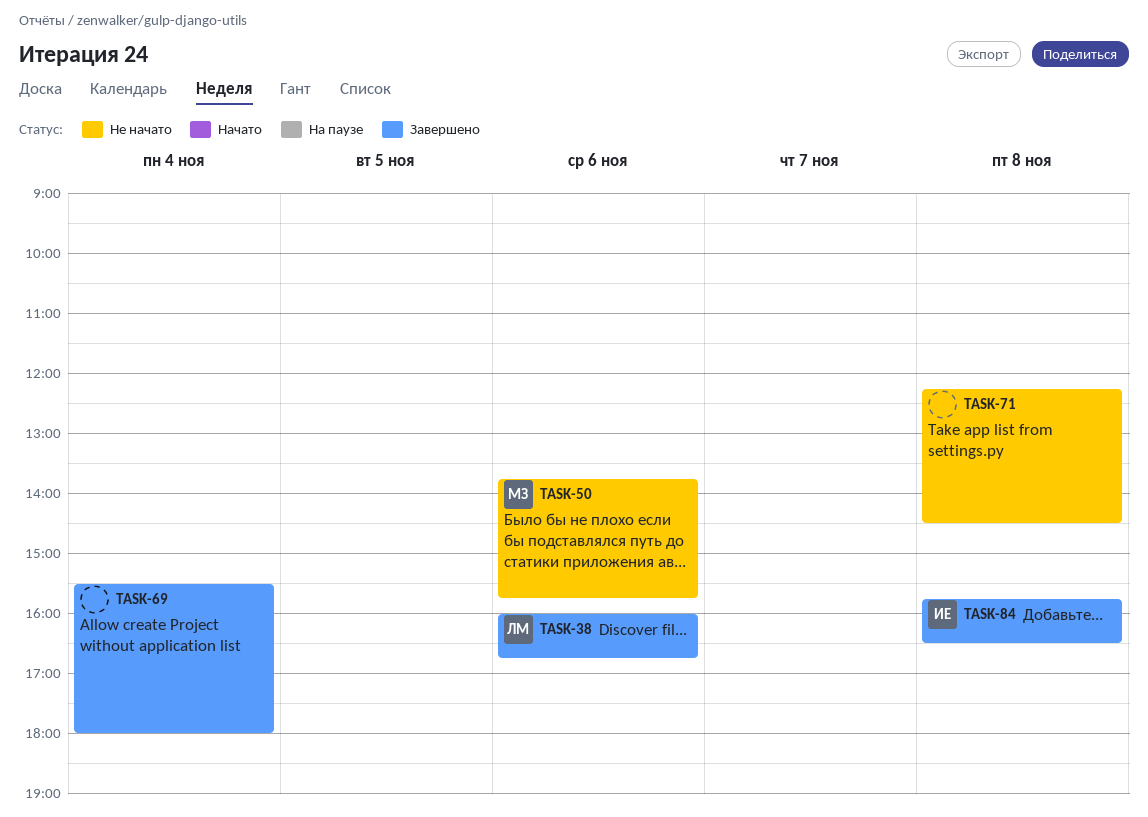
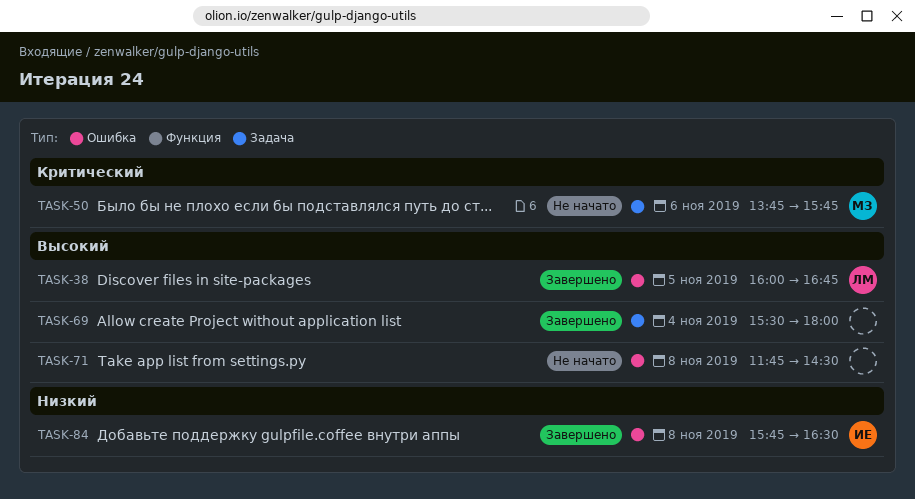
TASK-38, day: Nov 6 -> Nov 5
TASK-71, begins: 12:15 -> 11:45

